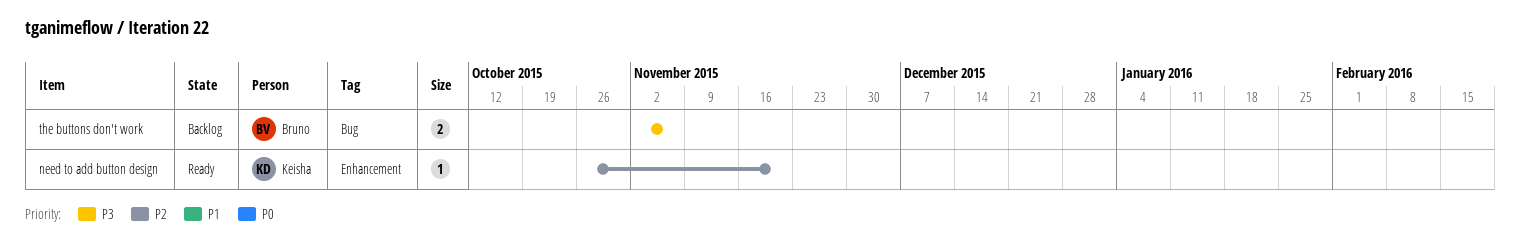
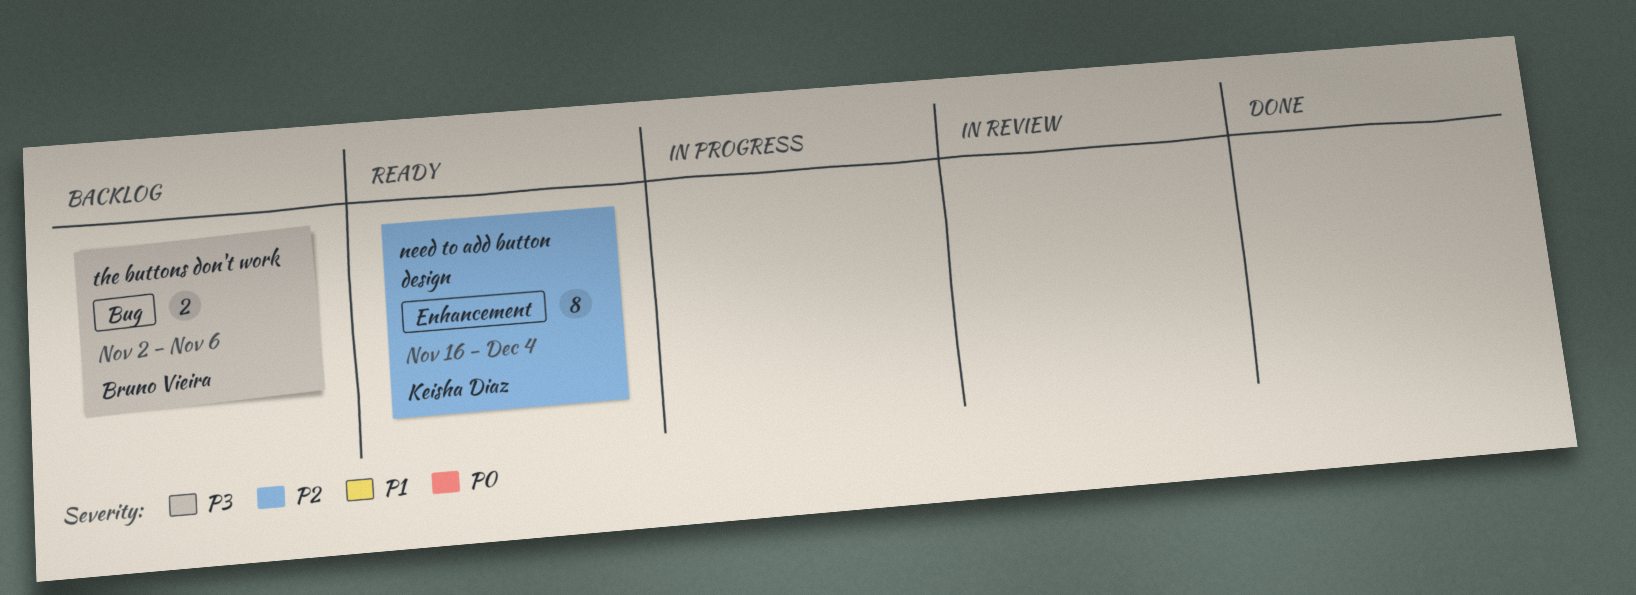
need to add button design, estimate: 1 -> 8
need to add button design, start: Oct 26 -> Nov 16
need to add button design, due: Nov 20 -> Dec 4

